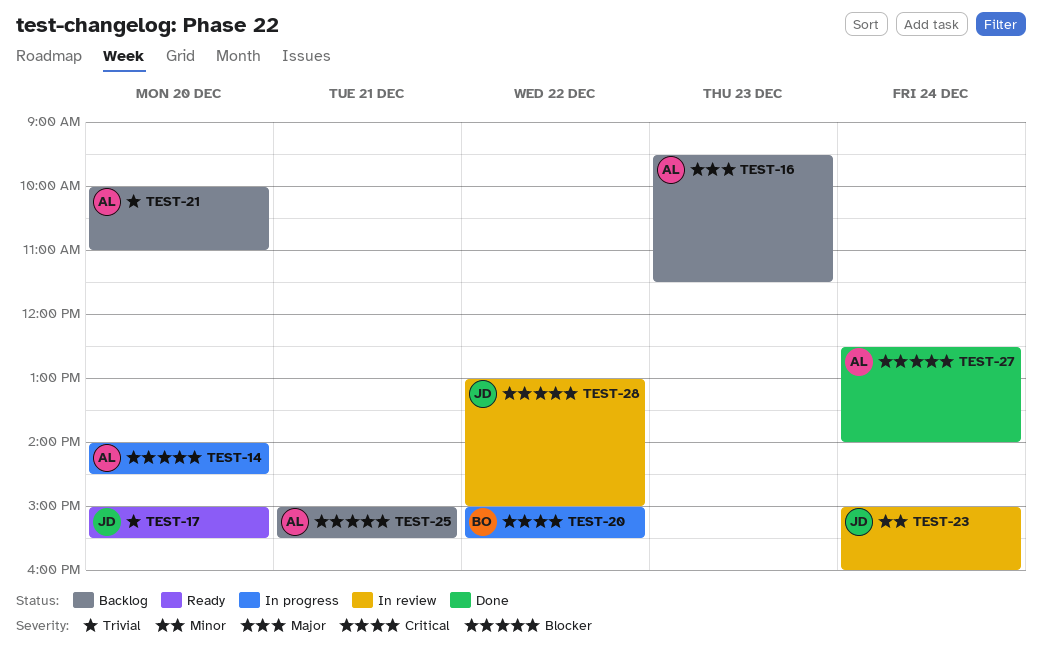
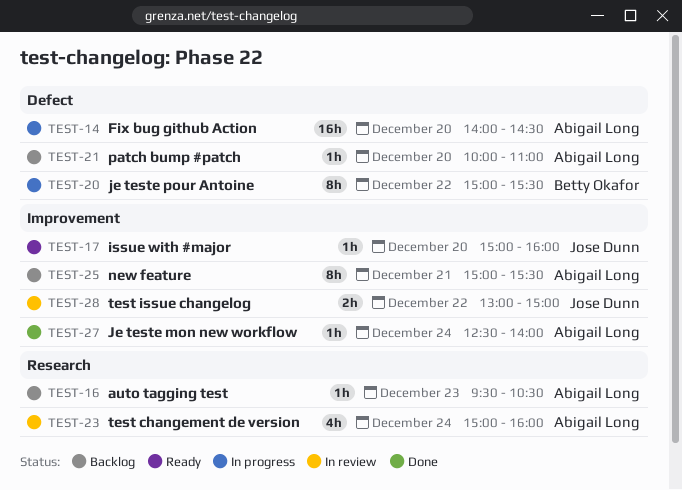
TEST-16, ends: 11:30 -> 10:30
TEST-17, ends: 15:30 -> 16:00
TEST-23, owner: Jose Dunn -> Abigail Long

